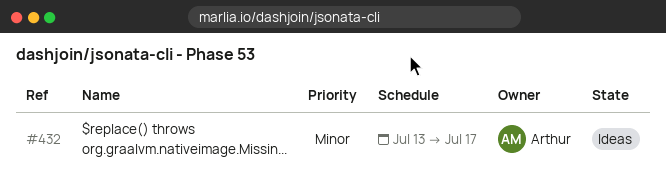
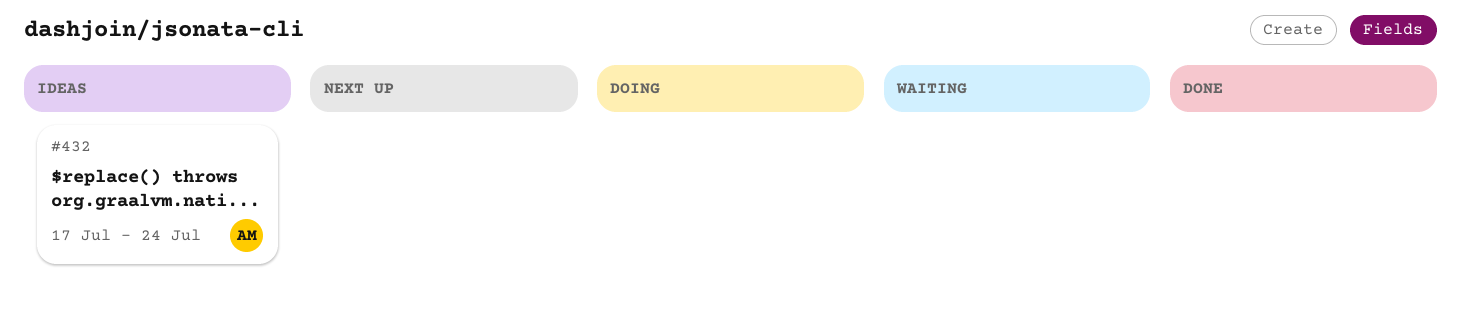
#432, start: Jul 13 -> Jul 17
#432, due: Jul 17 -> Jul 24

